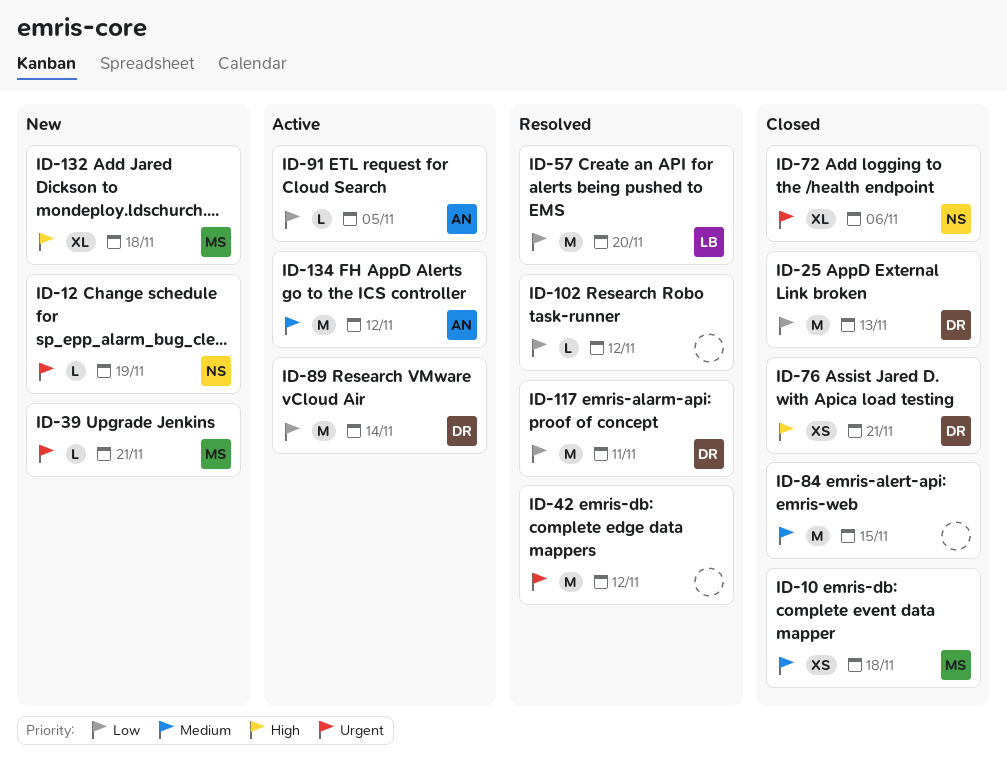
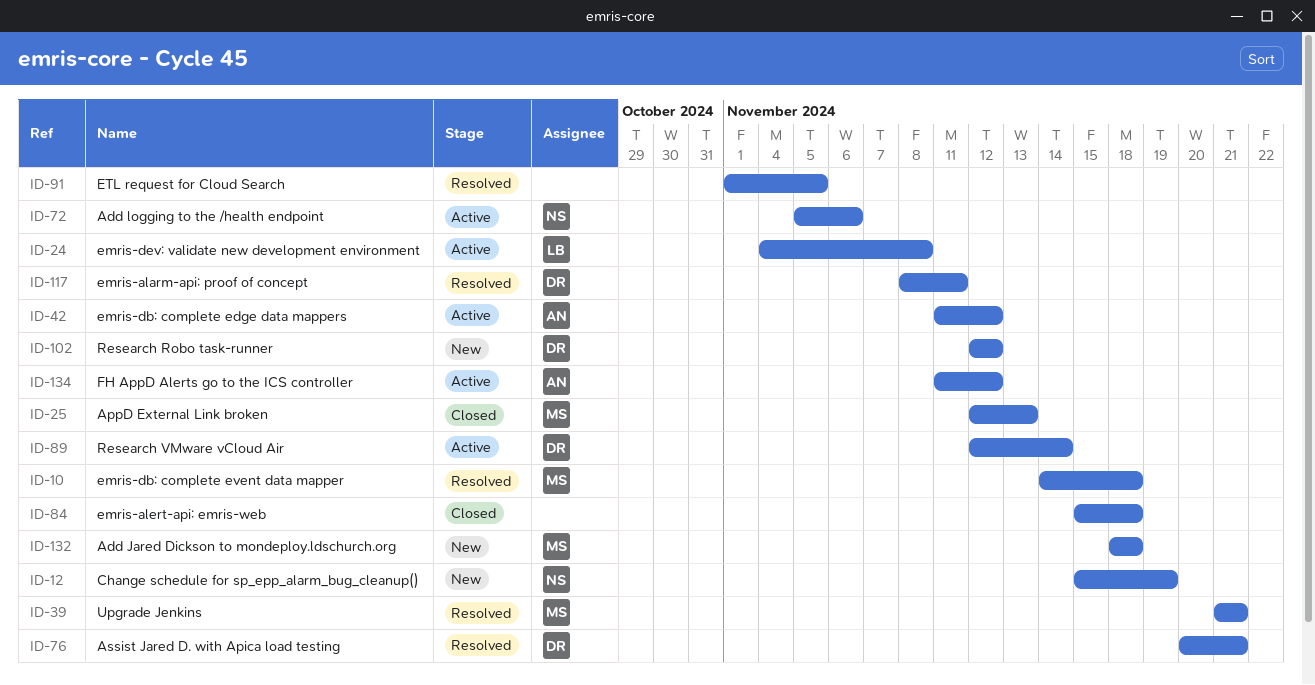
ID-10, status: Closed -> Resolved
ID-24: none -> present
ID-25, owner: DR -> MS
ID-39, status: New -> Resolved
ID-42, status: Resolved -> Active
ID-42, owner: none -> AN
ID-57: present -> none
ID-72, status: Closed -> Active
ID-76, status: Closed -> Resolved
ID-84, due: Nov 15 -> Nov 18
ID-91, status: Active -> Resolved
ID-91, owner: AN -> none
ID-102, status: Resolved -> New
ID-102, owner: none -> DR

